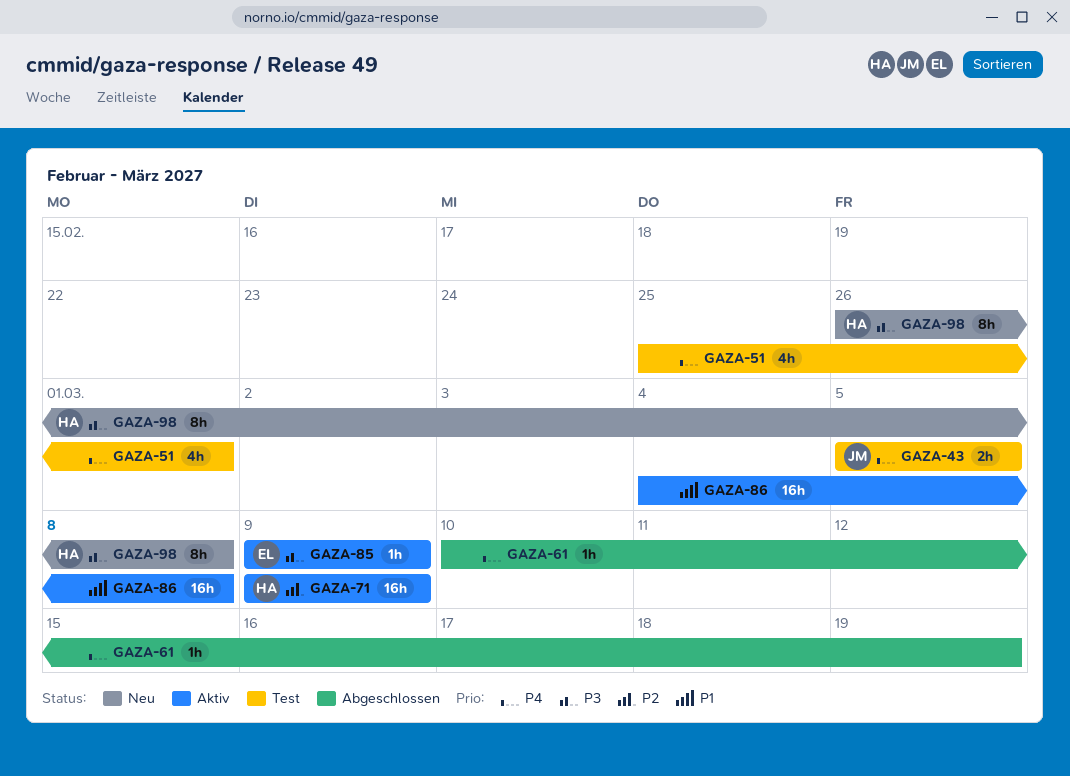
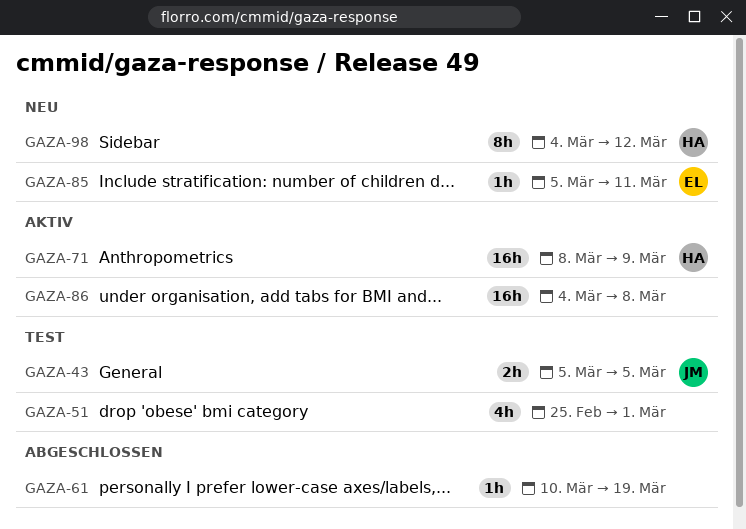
GAZA-71, start: Mar 9 -> Mar 8
GAZA-85, status: Aktiv -> Neu
GAZA-85, start: Mar 9 -> Mar 5
GAZA-85, due: Mar 9 -> Mar 11
GAZA-98, start: Feb 26 -> Mar 4
GAZA-98, due: Mar 8 -> Mar 12

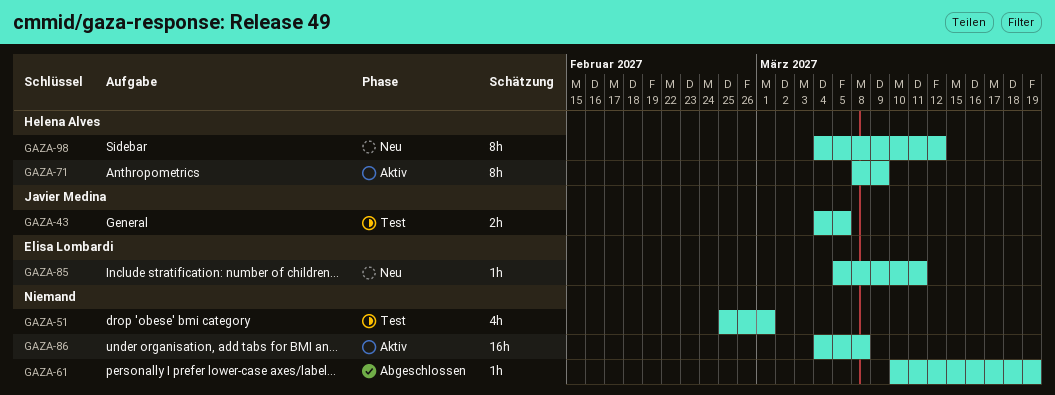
GAZA-43, start: Mar 5 -> Mar 4
GAZA-71, estimate: 16h -> 8h

